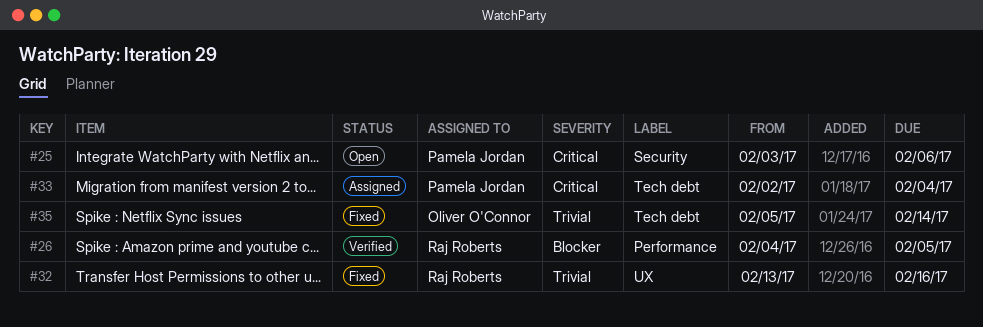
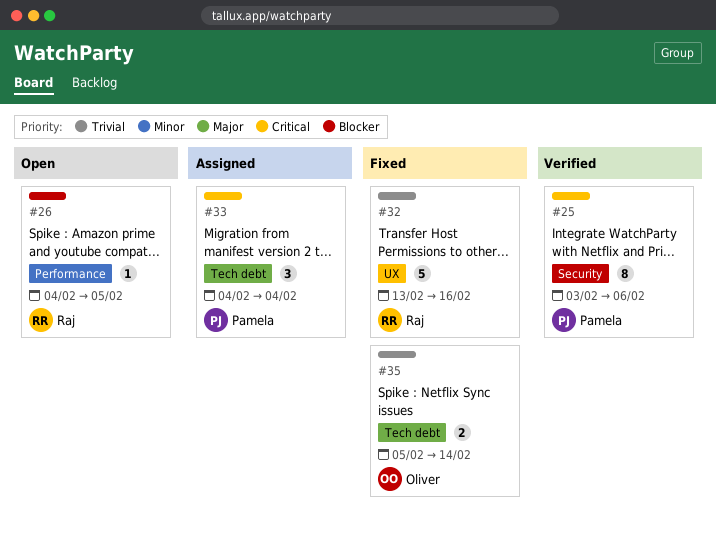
#25, status: Open -> Verified
#26, status: Verified -> Open
#33, start: Feb 2 -> Feb 4

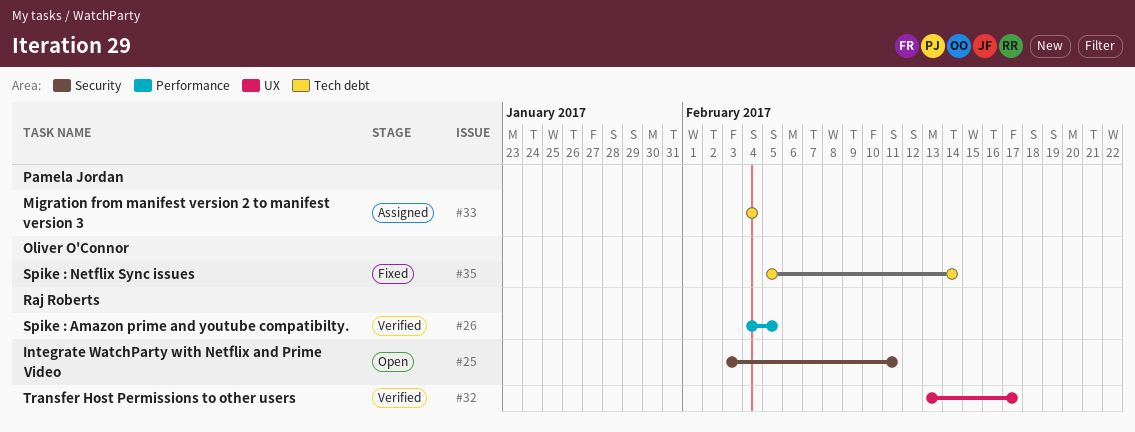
#25, status: Verified -> Open
#25, owner: Pamela Jordan -> Raj Roberts
#25, due: Feb 6 -> Feb 11
#26, status: Open -> Verified
#32, status: Fixed -> Verified
#32, due: Feb 16 -> Feb 17

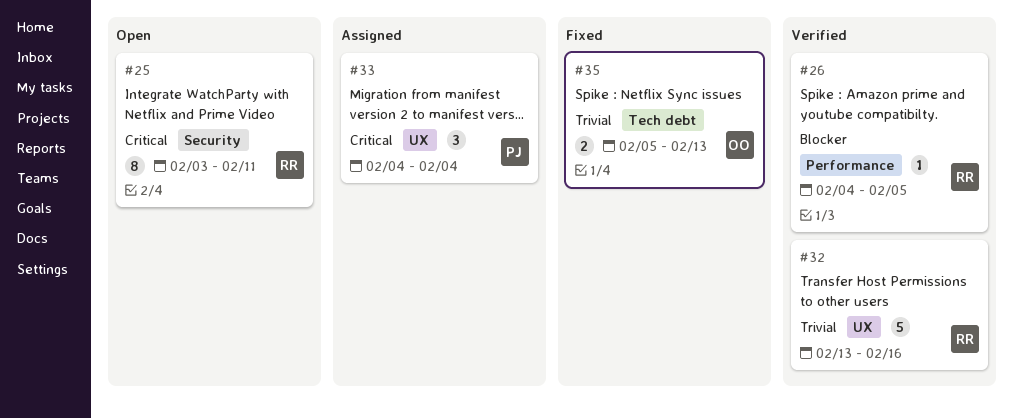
#32, due: Feb 17 -> Feb 16
#33, label: Tech debt -> UX
#35, due: Feb 14 -> Feb 13

